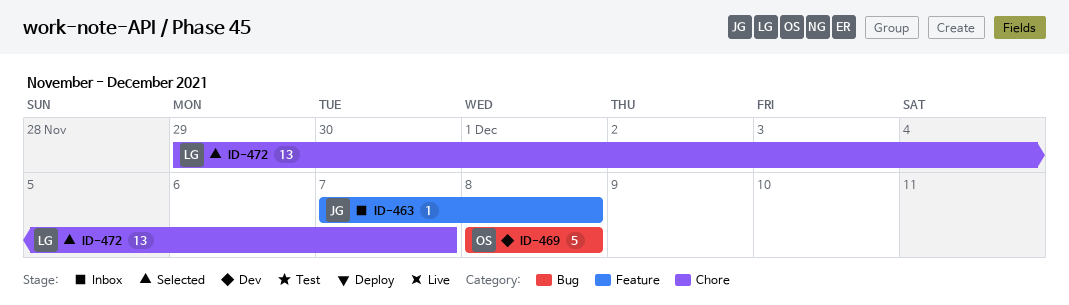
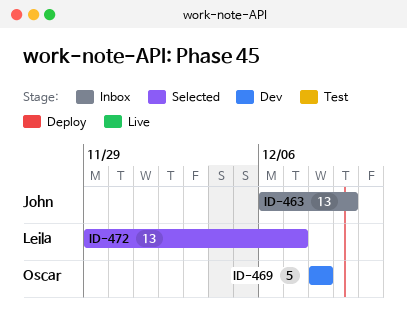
ID-463, estimate: 1 -> 13
ID-463, start: Dec 7 -> Dec 6
ID-463, due: Dec 8 -> Dec 9

